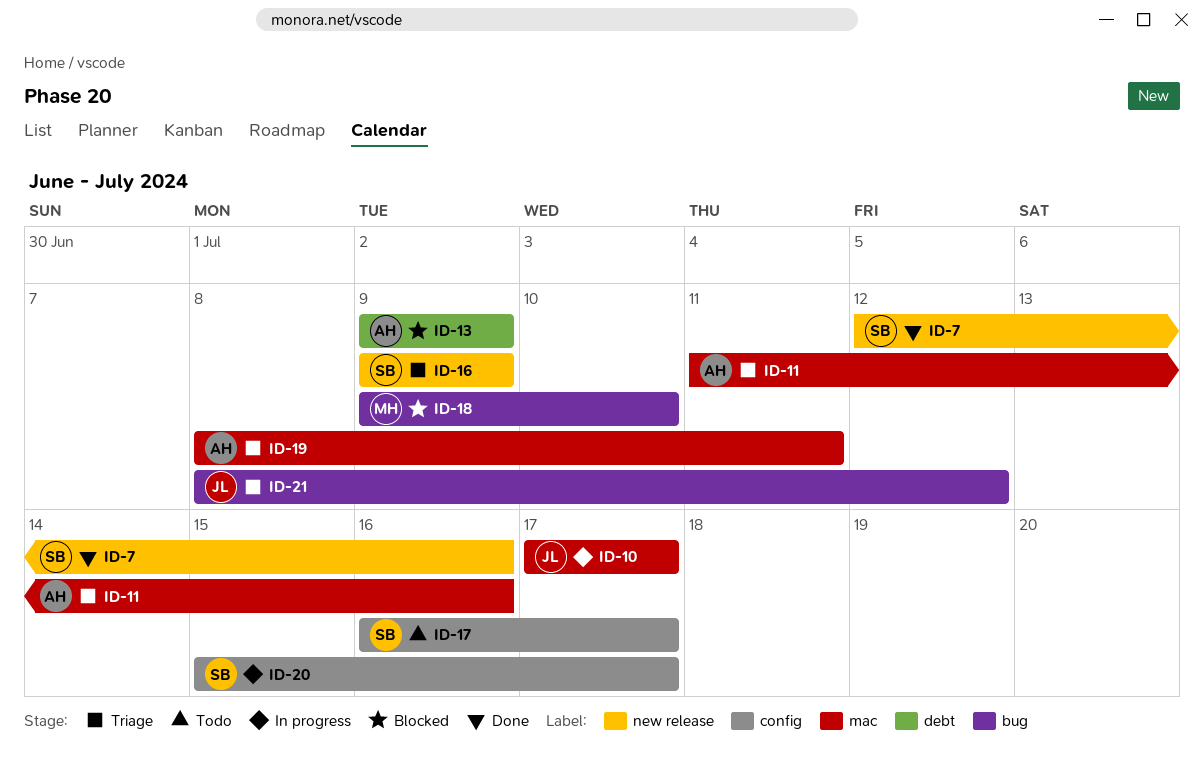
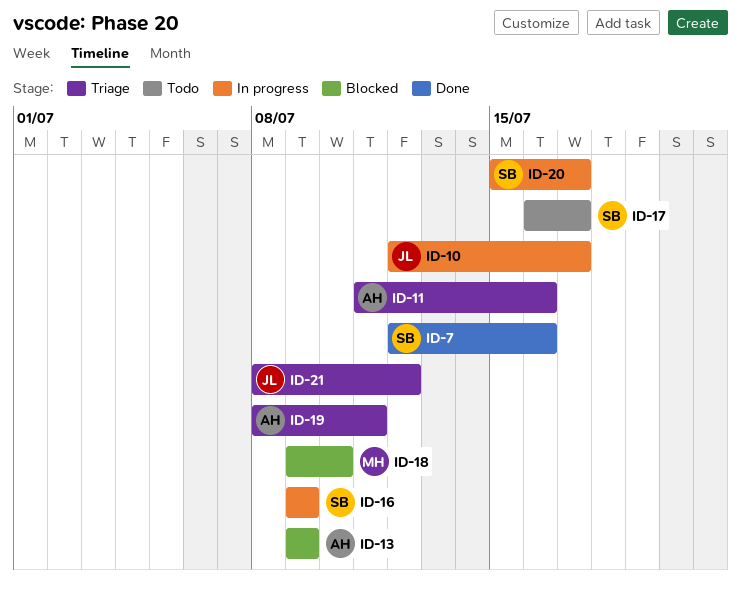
ID-10, start: Jul 17 -> Jul 12
ID-16, status: Triage -> In progress

